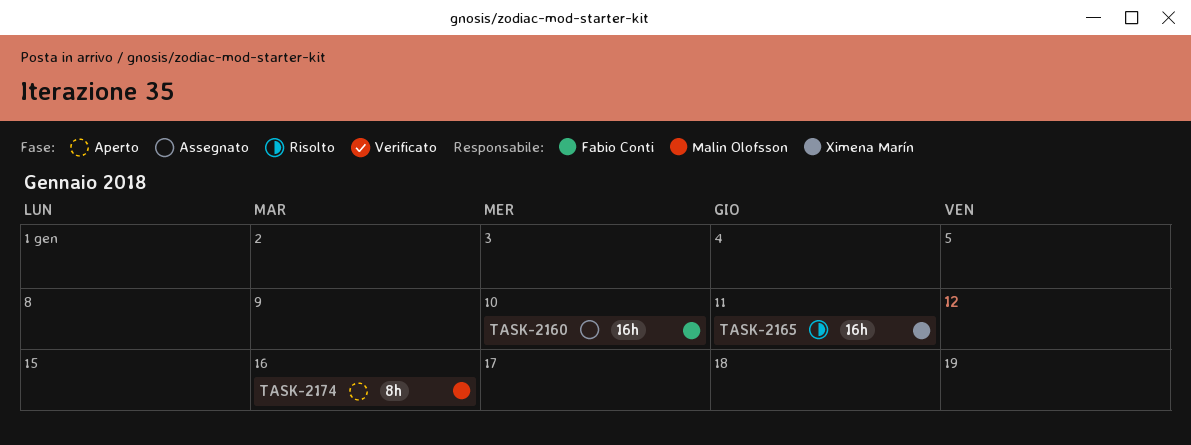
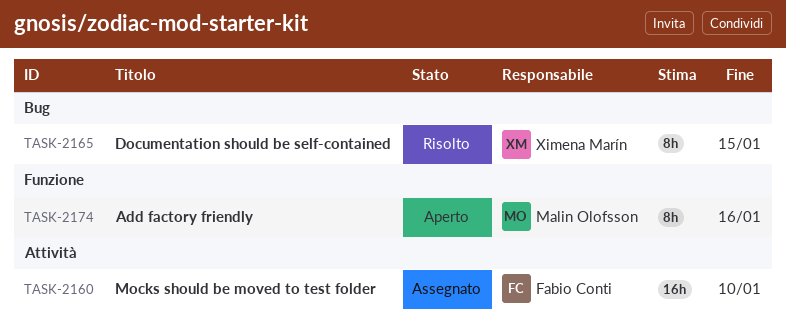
TASK-2165, estimate: 16h -> 8h
TASK-2165, due: Jan 11 -> Jan 15

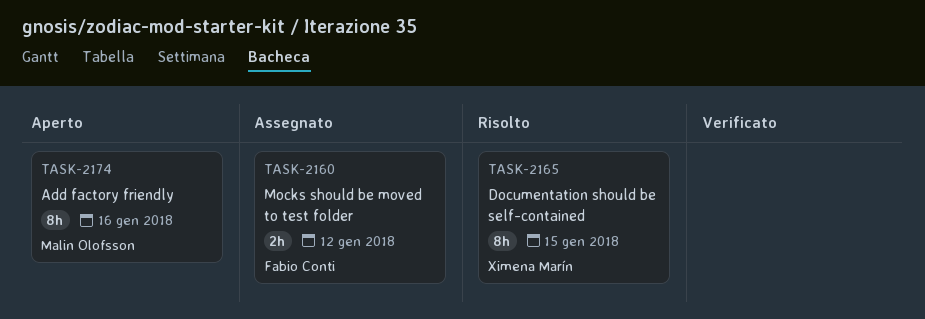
TASK-2160, estimate: 16h -> 2h
TASK-2160, due: Jan 10 -> Jan 12

